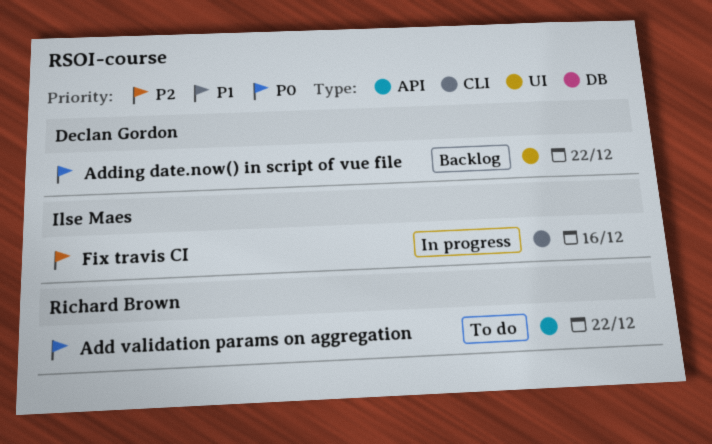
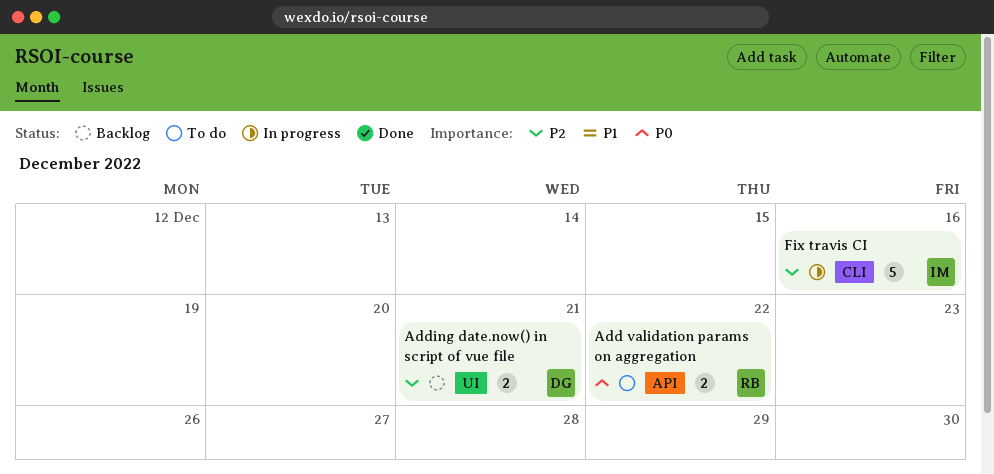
Adding date.now() in script of vue file, priority: P0 -> P2
Adding date.now() in script of vue file, due: Dec 22 -> Dec 21

